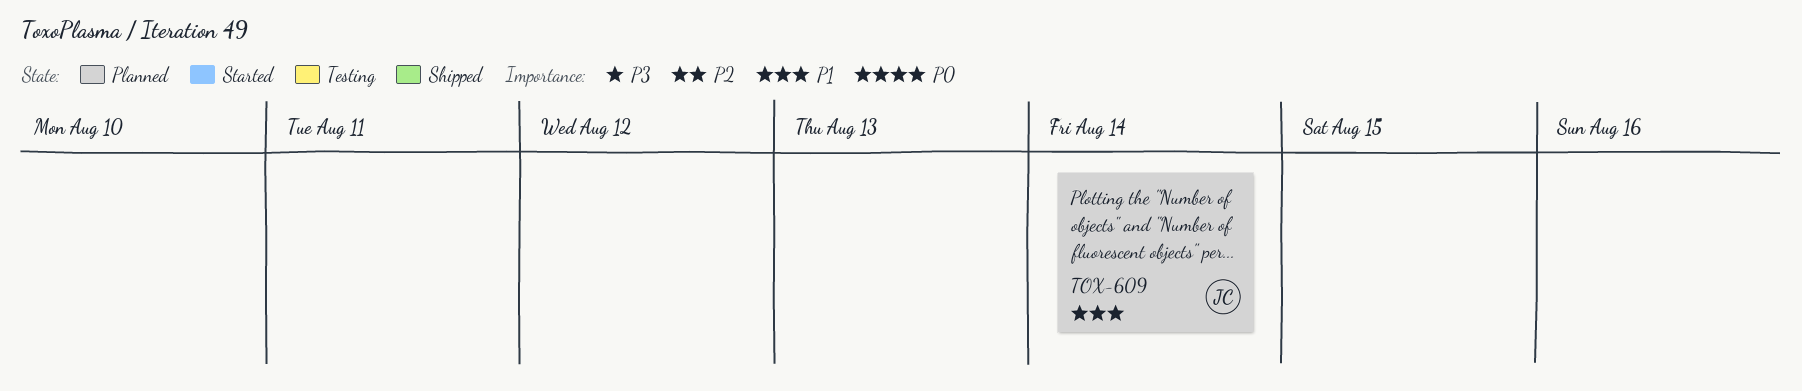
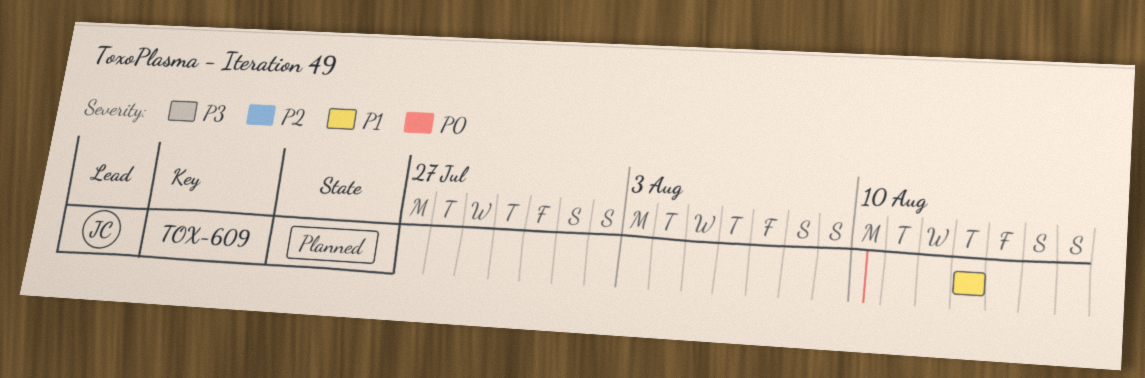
TOX-609, due: Aug 14 -> Aug 13

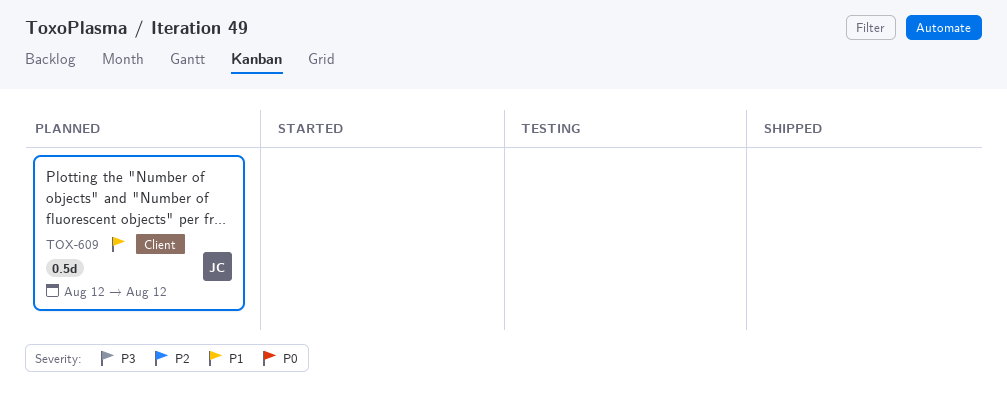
TOX-609, start: Aug 13 -> Aug 12
TOX-609, due: Aug 13 -> Aug 12

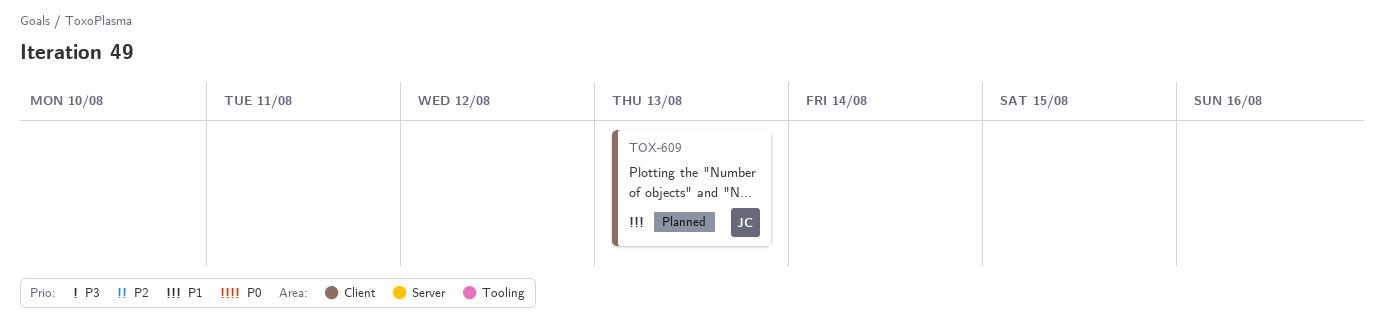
TOX-609, due: Aug 12 -> Aug 13

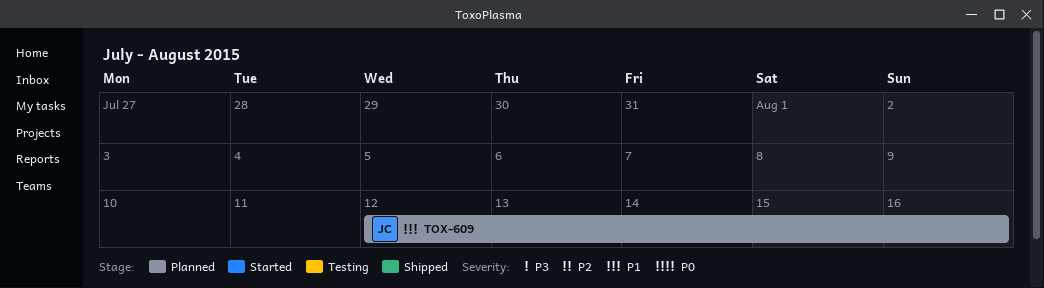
TOX-609, due: Aug 13 -> Aug 16

